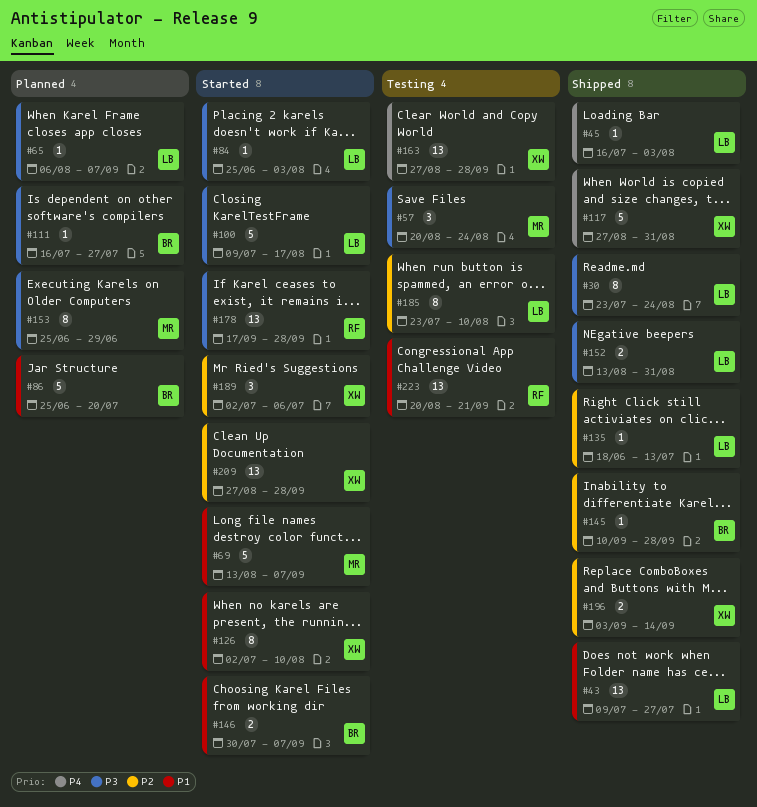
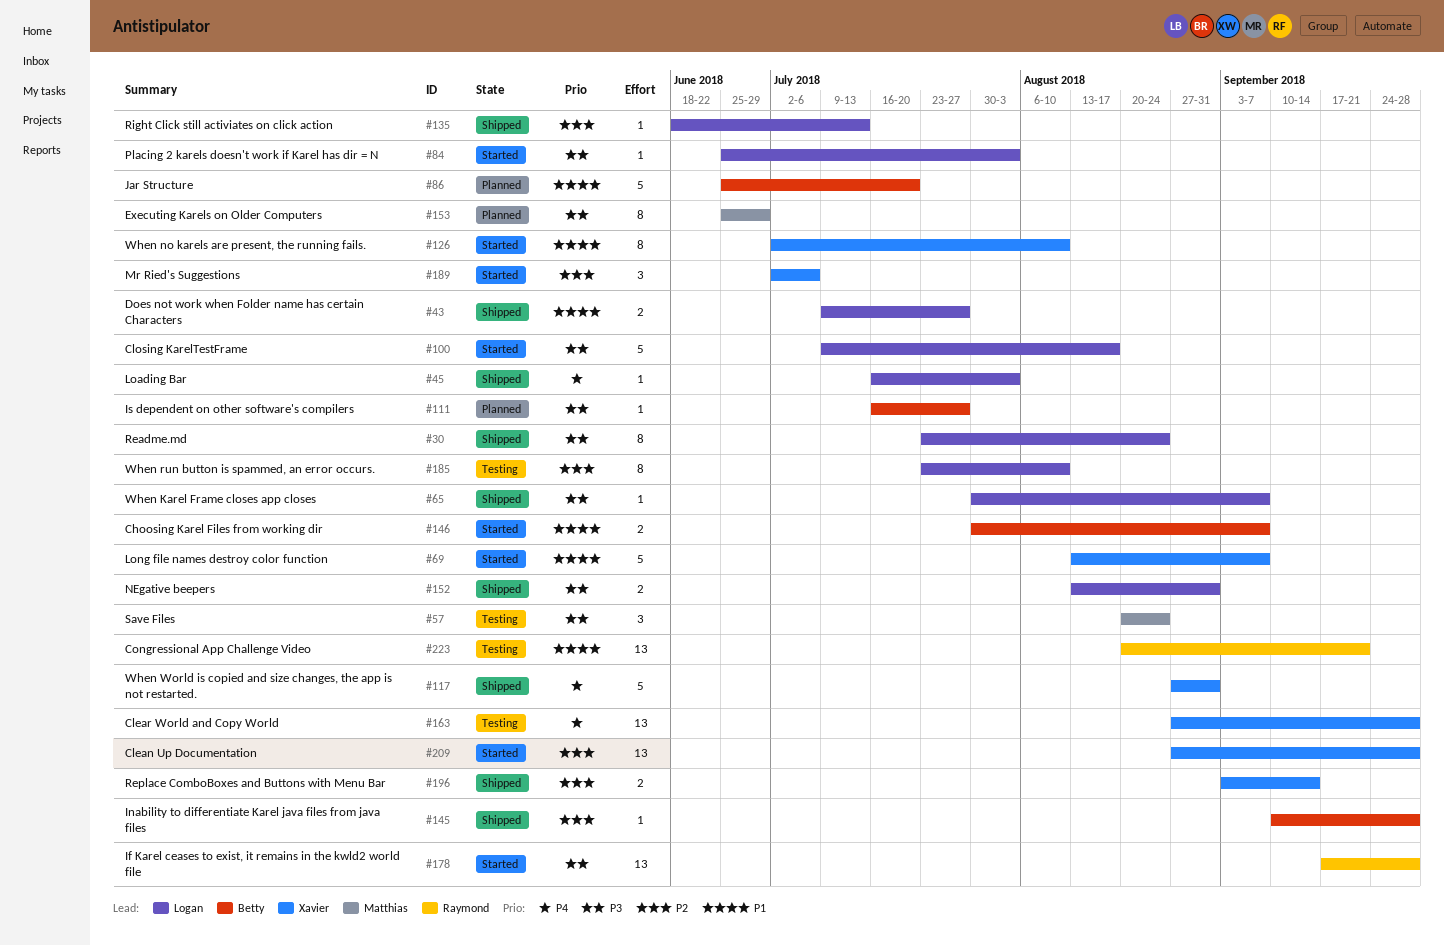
#43, estimate: 13 -> 2
#65, status: Planned -> Shipped
#65, start: Aug 6 -> Jul 30
#69, owner: Matthias -> Xavier

